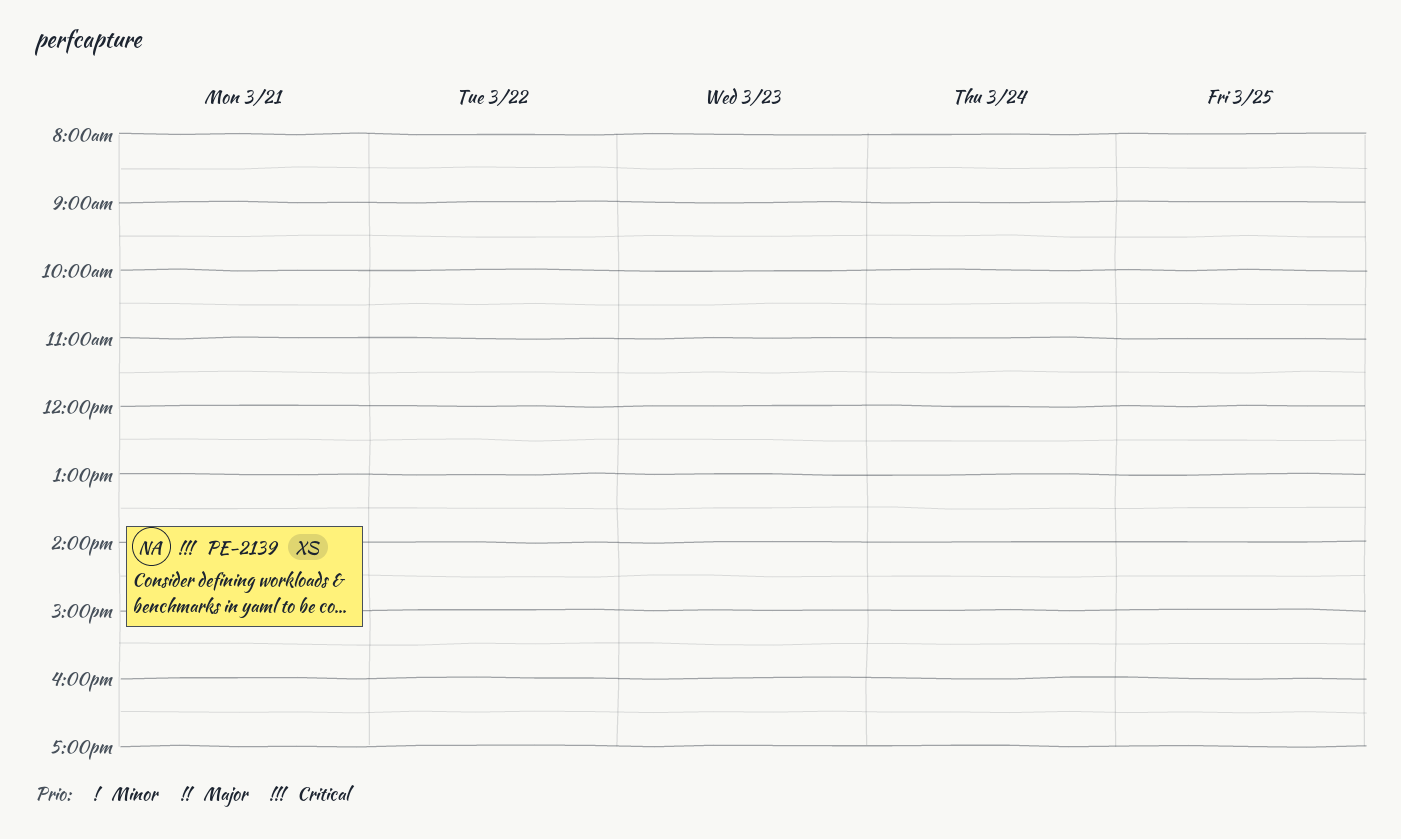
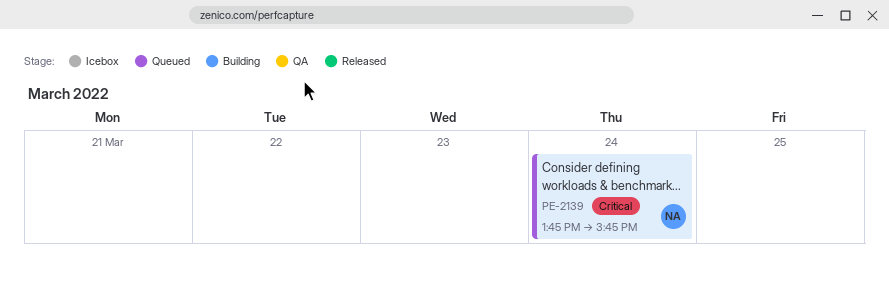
PE-2139, day: Mar 21 -> Mar 24
PE-2139, ends: 15:15 -> 15:45

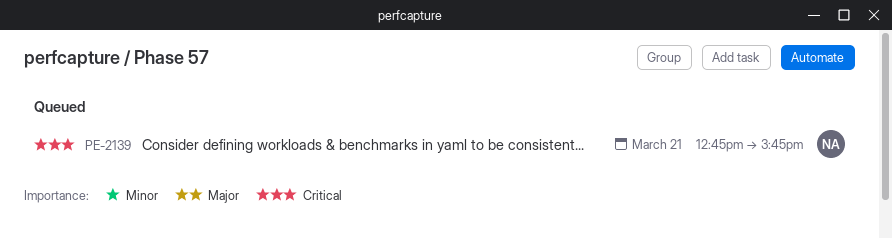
PE-2139, day: Mar 24 -> Mar 21
PE-2139, begins: 13:45 -> 12:45

